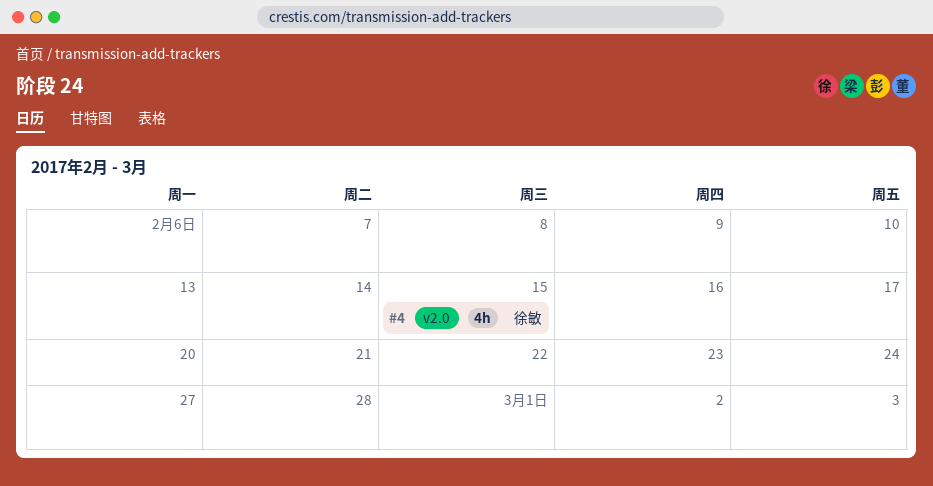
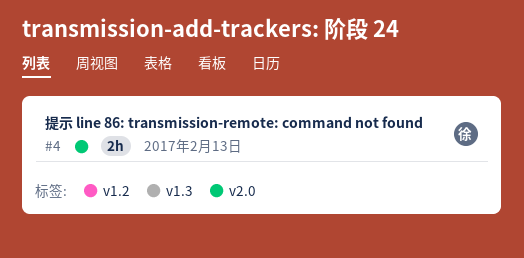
#4, estimate: 4h -> 2h
#4, due: Feb 15 -> Feb 13

